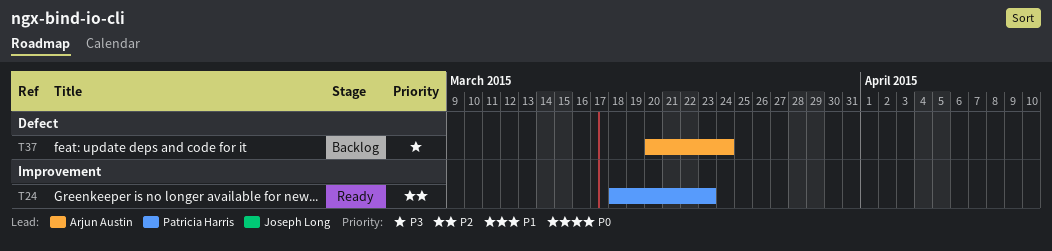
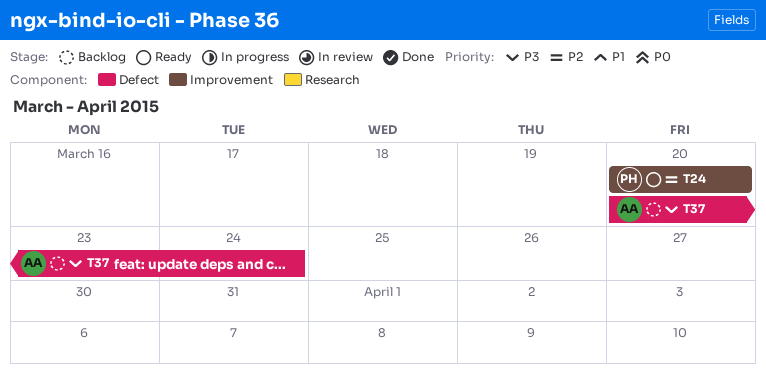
T24, start: Mar 18 -> Mar 20
T24, due: Mar 23 -> Mar 20

